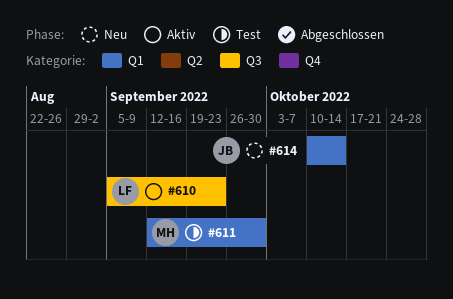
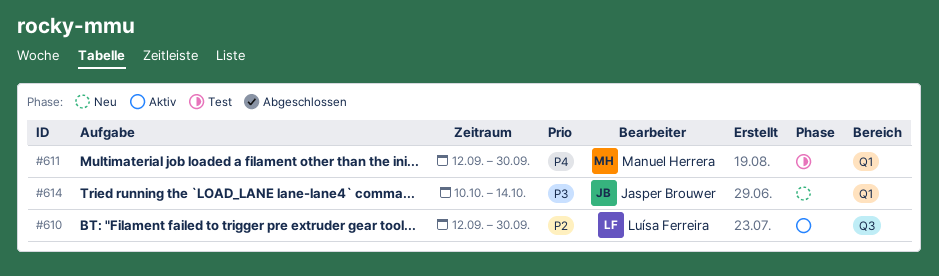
#610, start: Sep 5 -> Sep 12
#610, due: Sep 23 -> Sep 30

